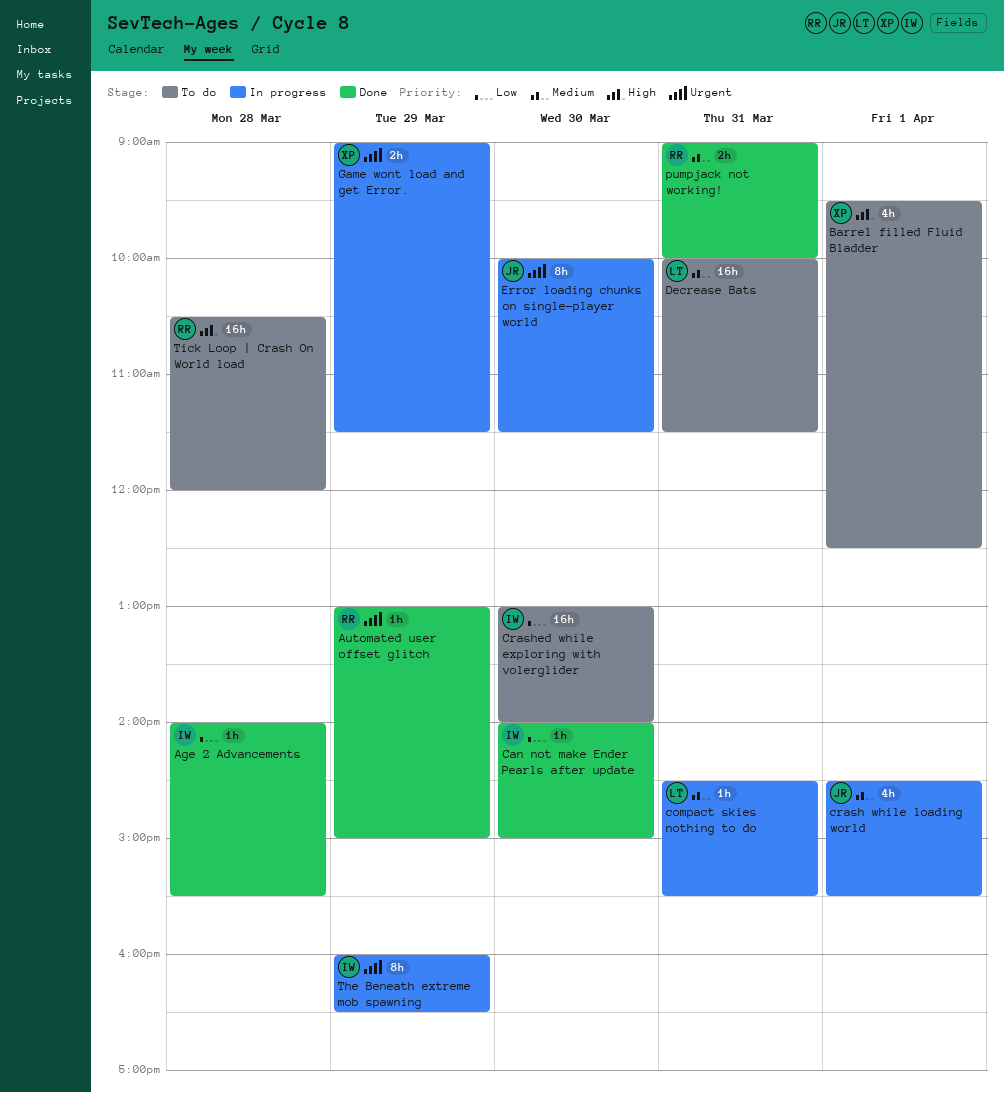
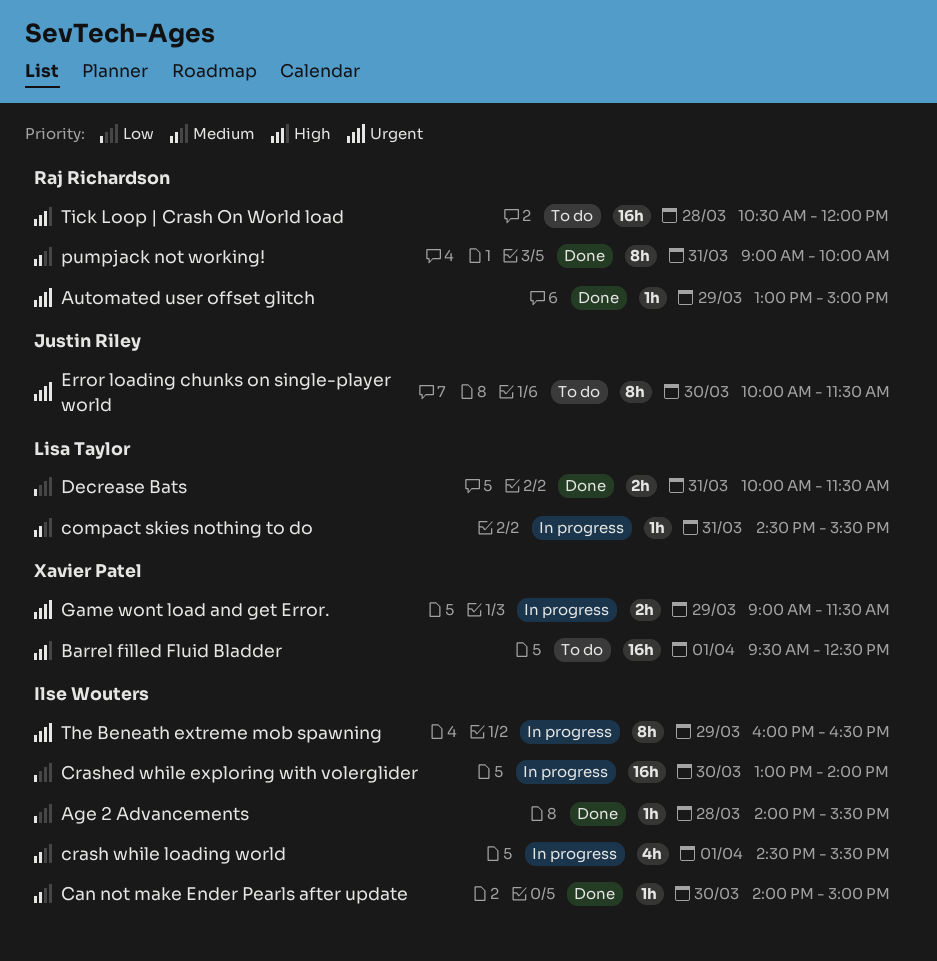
Barrel filled Fluid Bladder, estimate: 4h -> 16h
Can not make Ender Pearls after update, priority: Low -> Medium
crash while loading world, owner: Justin Riley -> Ilse Wouters
Crashed while exploring with volerglider, status: To do -> In progress
Decrease Bats, status: To do -> Done
Decrease Bats, priority: Medium -> Low
Decrease Bats, estimate: 16h -> 2h
Error loading chunks on single-player world, status: In progress -> To do
pumpjack not working!, estimate: 2h -> 8h

